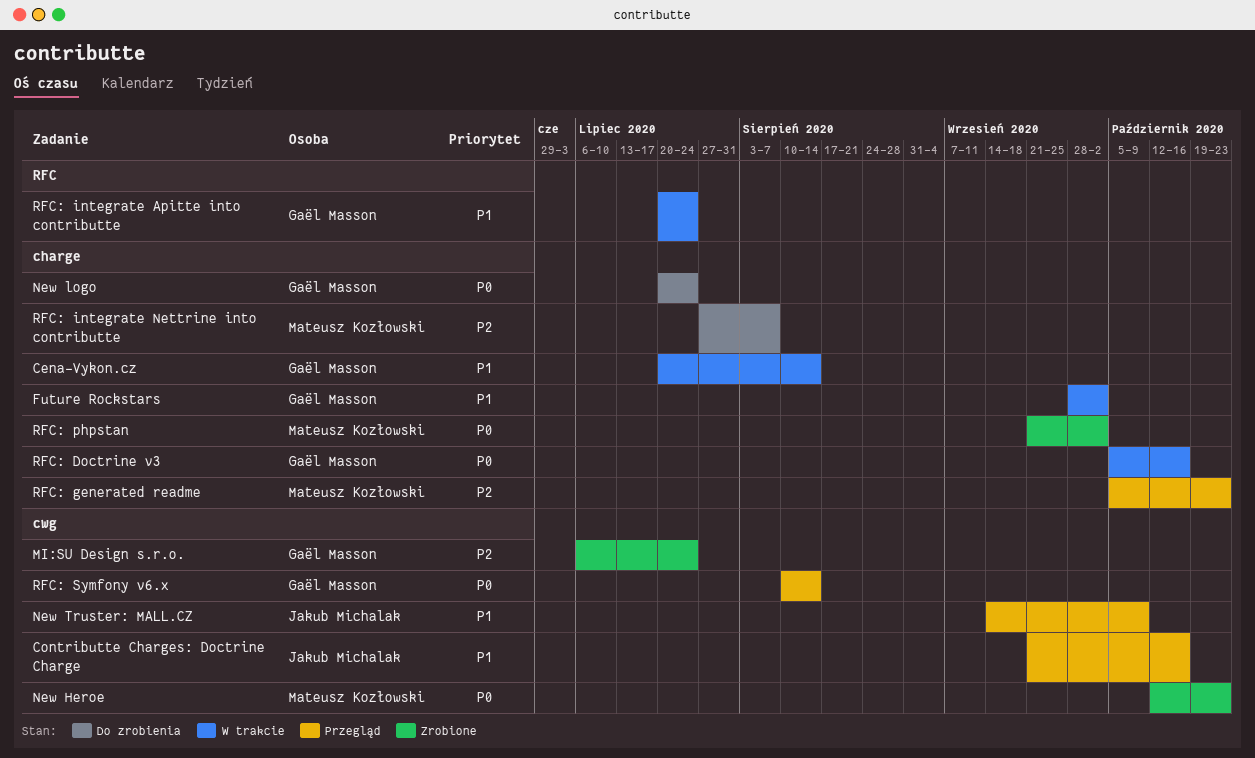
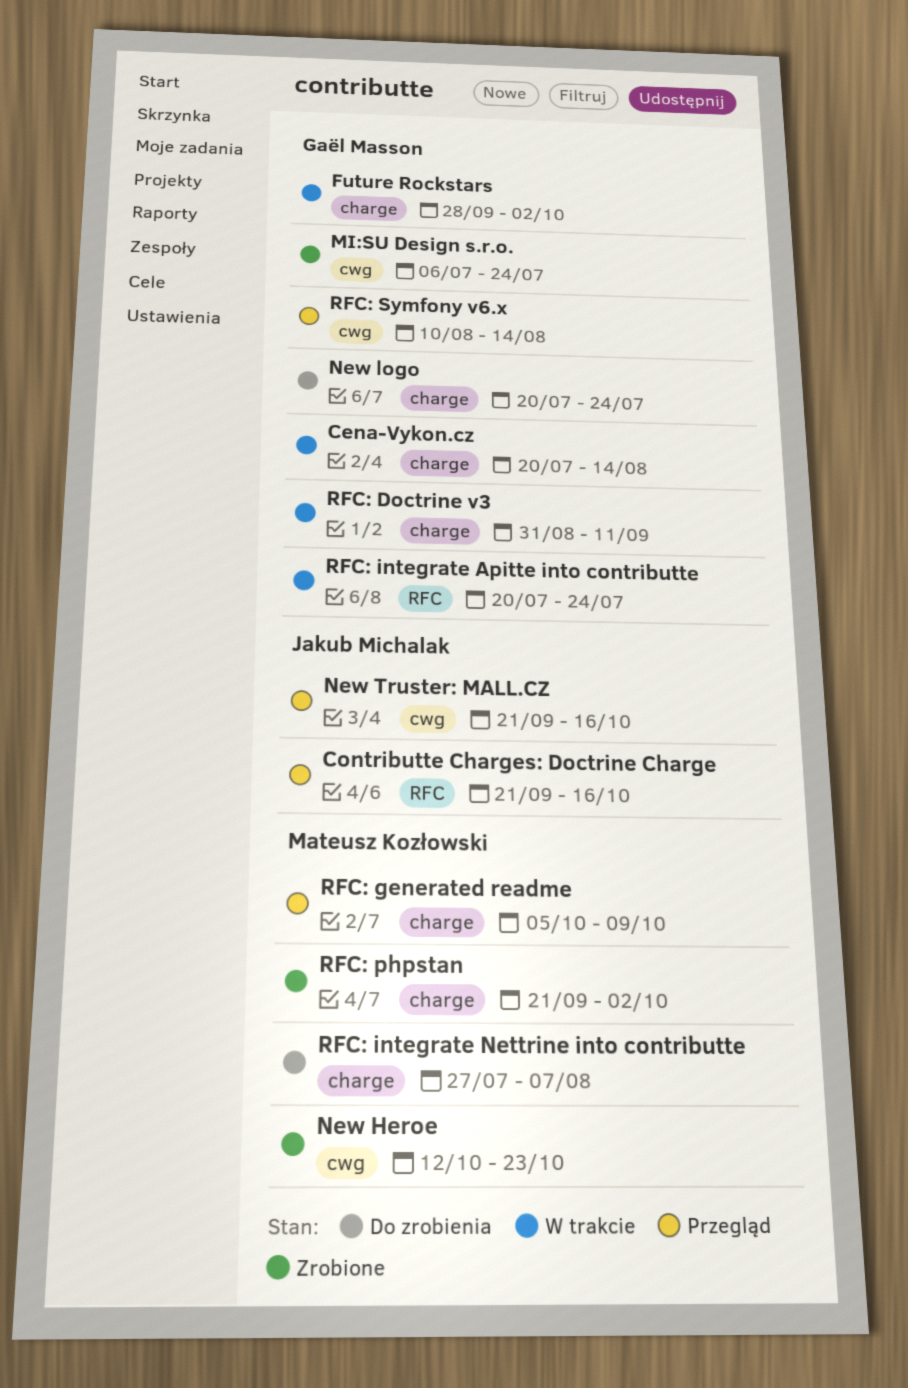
Contributte Charges: Doctrine Charge, label: cwg -> RFC
New Truster: MALL.CZ, start: Sep 14 -> Sep 21
New Truster: MALL.CZ, due: Oct 9 -> Oct 16
RFC: Doctrine v3, start: Oct 5 -> Aug 31
RFC: Doctrine v3, due: Oct 16 -> Sep 11
RFC: generated readme, due: Oct 23 -> Oct 9

